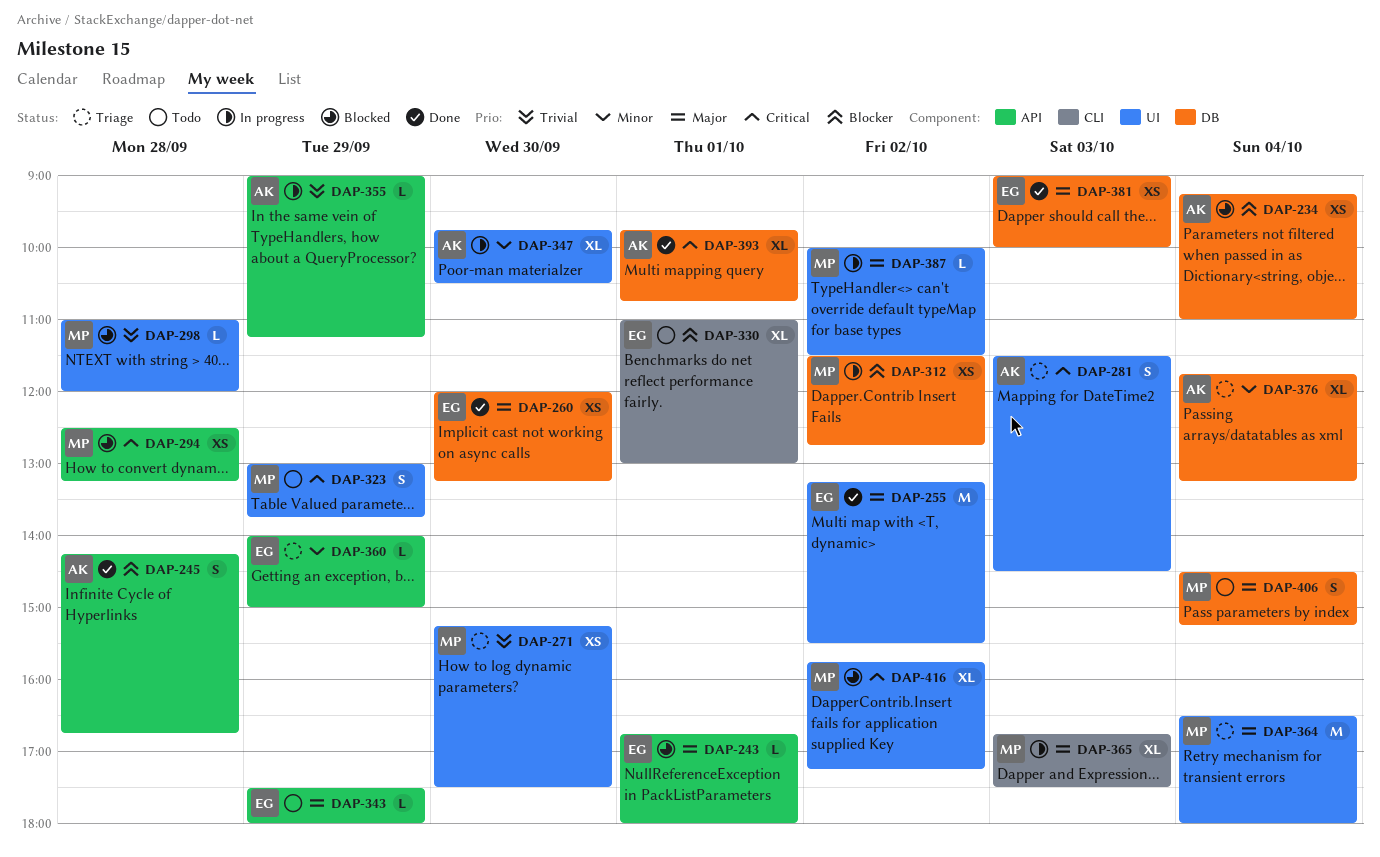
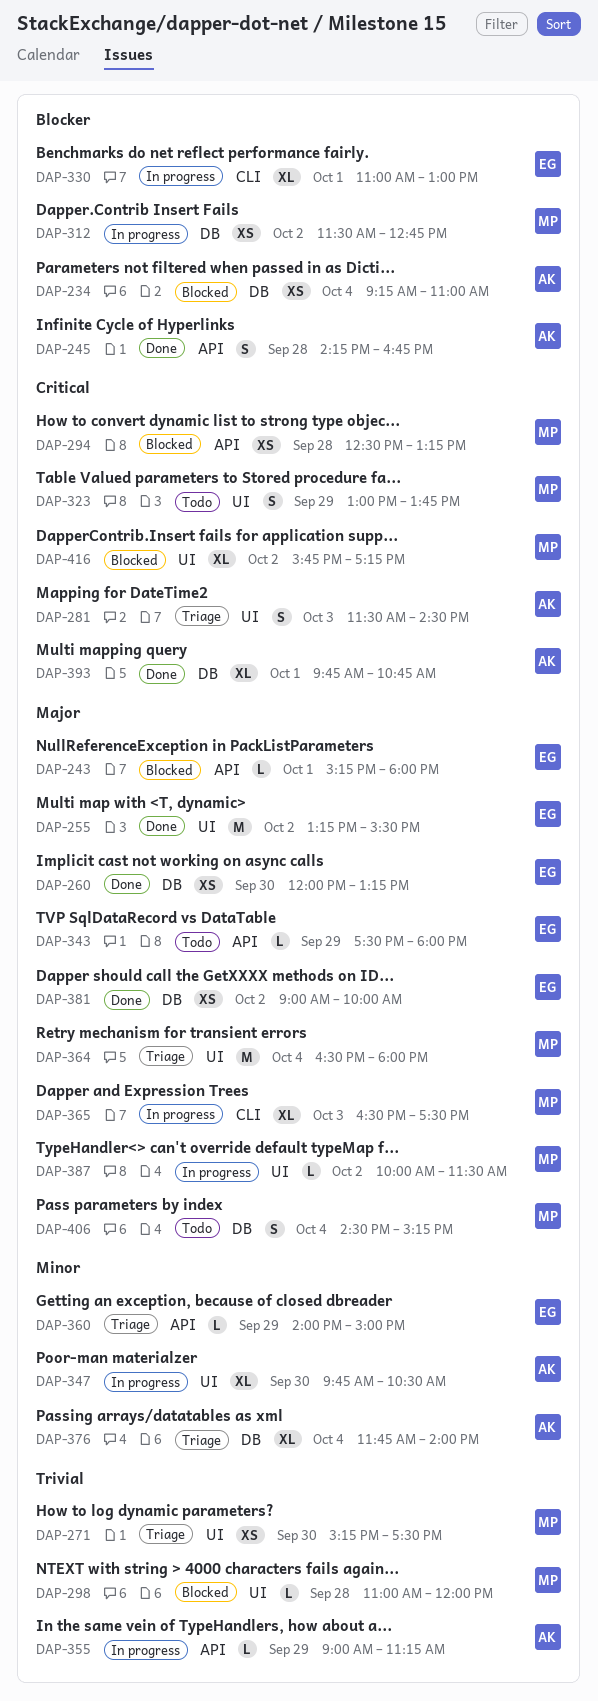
DAP-243, begins: 16:45 -> 15:15
DAP-330, status: Todo -> In progress
DAP-365, begins: 16:45 -> 16:30
DAP-376, ends: 13:15 -> 14:00
DAP-381, day: Oct 3 -> Oct 2

